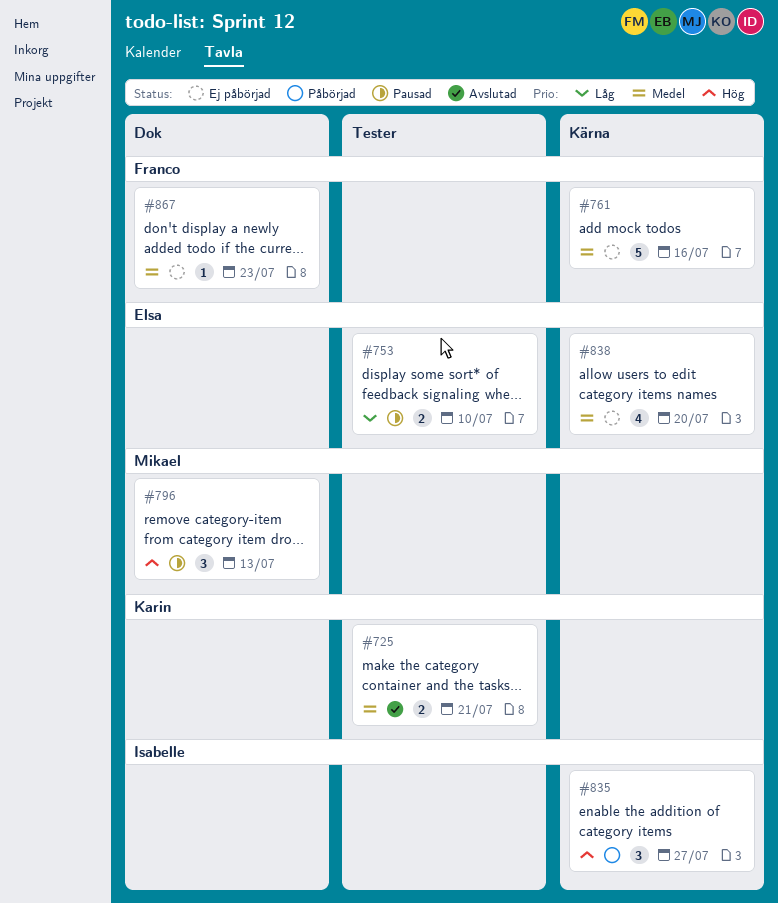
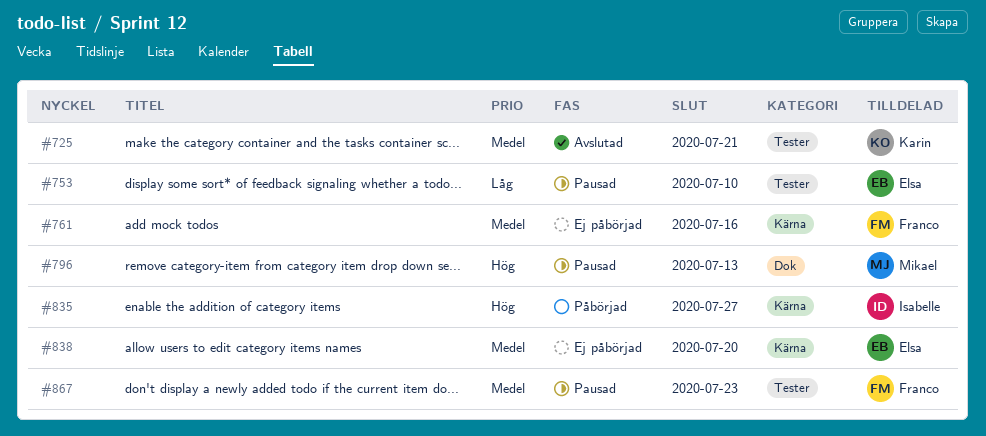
#867, status: Ej påbörjad -> Pausad
#867, label: Dok -> Tester

